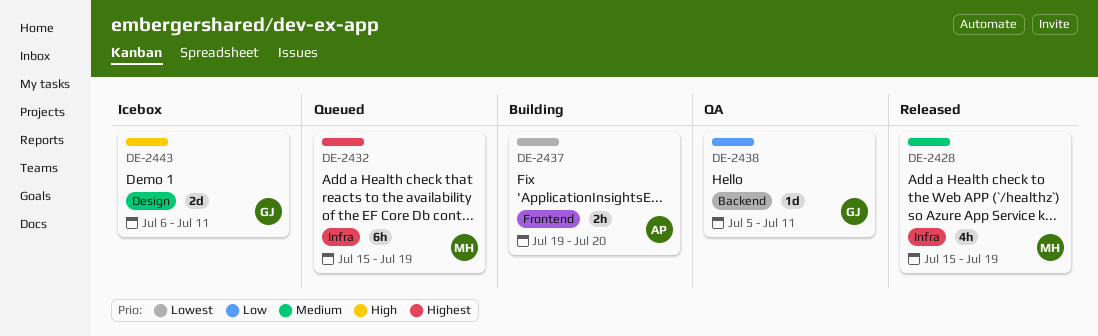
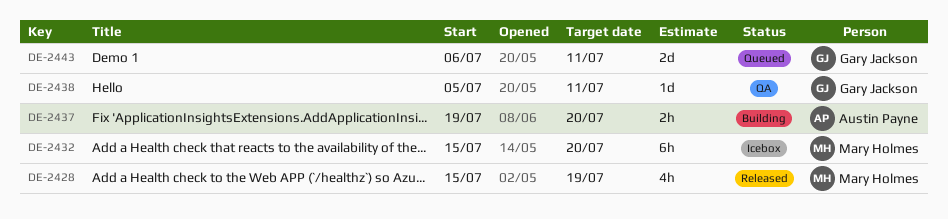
DE-2432, status: Queued -> Icebox
DE-2432, due: Jul 19 -> Jul 20
DE-2443, status: Icebox -> Queued

